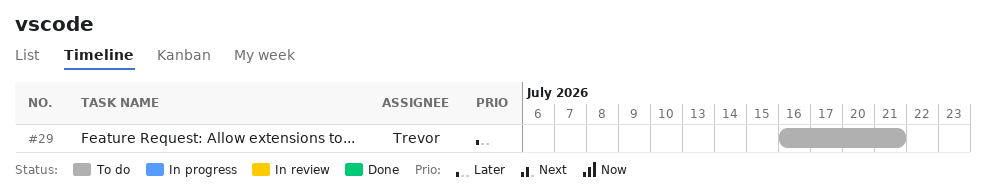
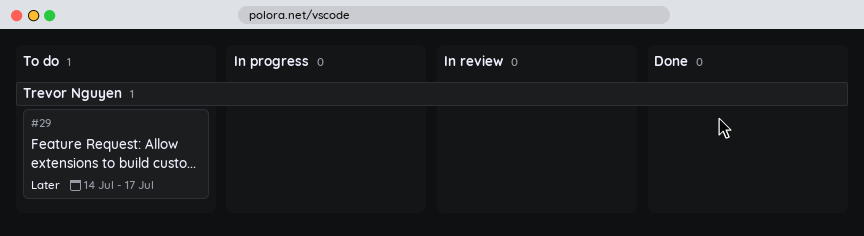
#29, start: Jul 16 -> Jul 14
#29, due: Jul 21 -> Jul 17

